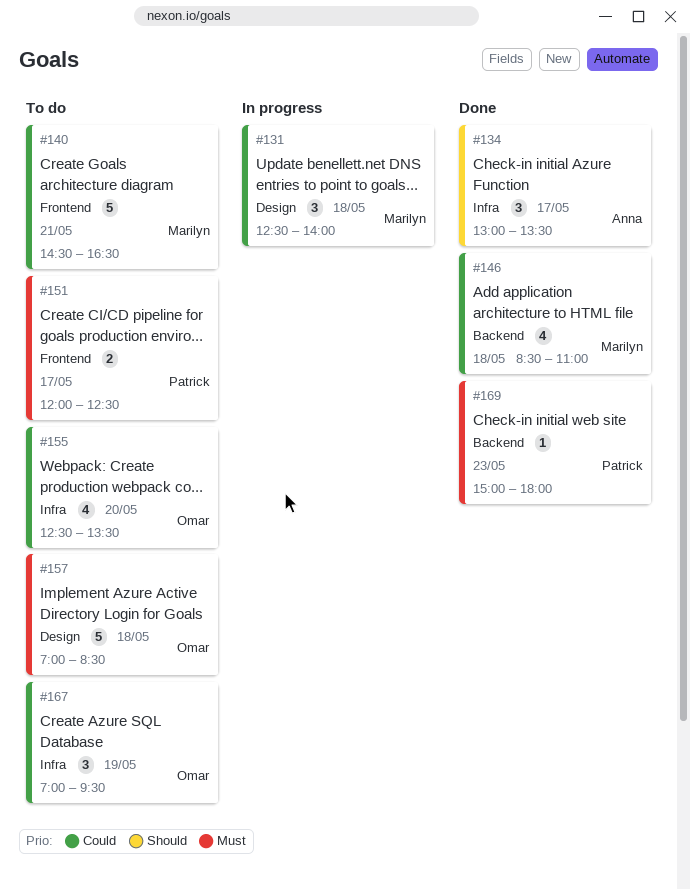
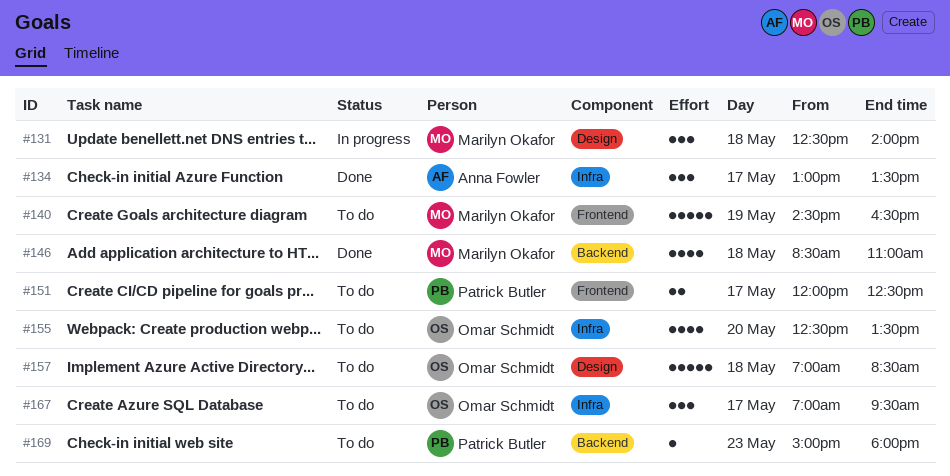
#140, day: May 21 -> May 19
#167, day: May 19 -> May 17
#169, status: Done -> To do

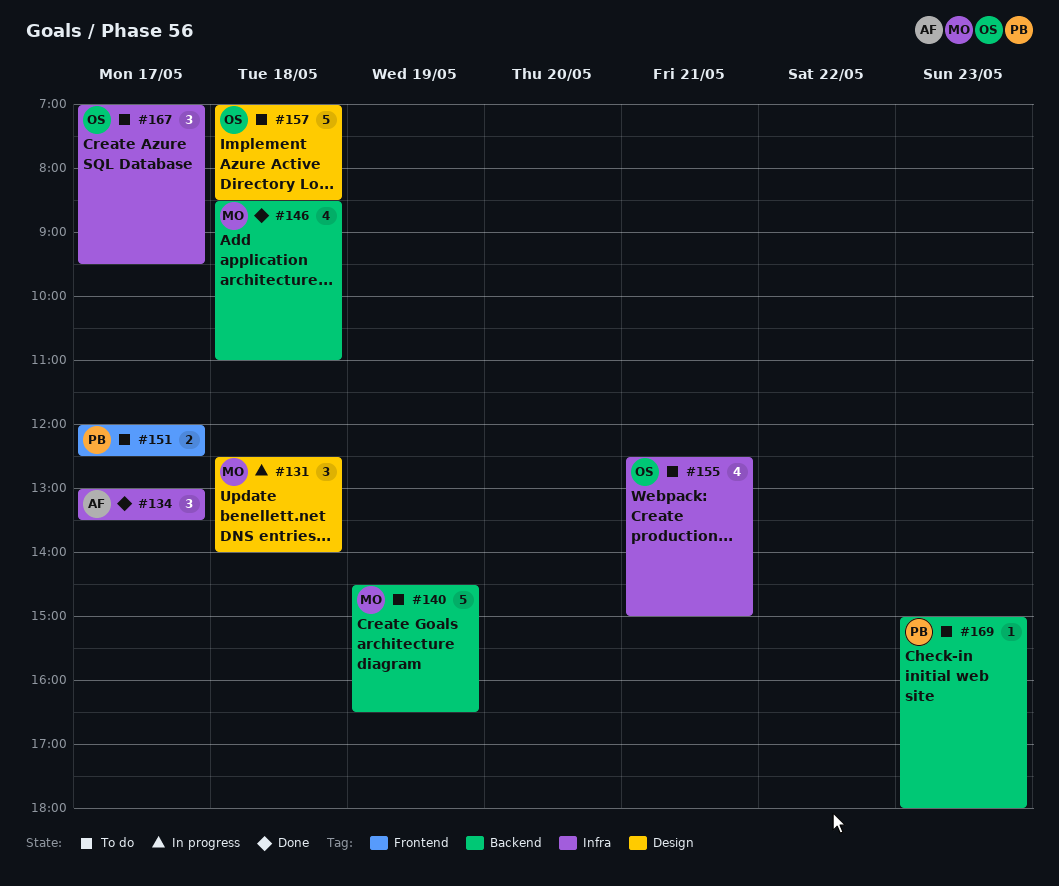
#140, label: Frontend -> Backend
#155, day: May 20 -> May 21
#155, ends: 13:30 -> 15:00

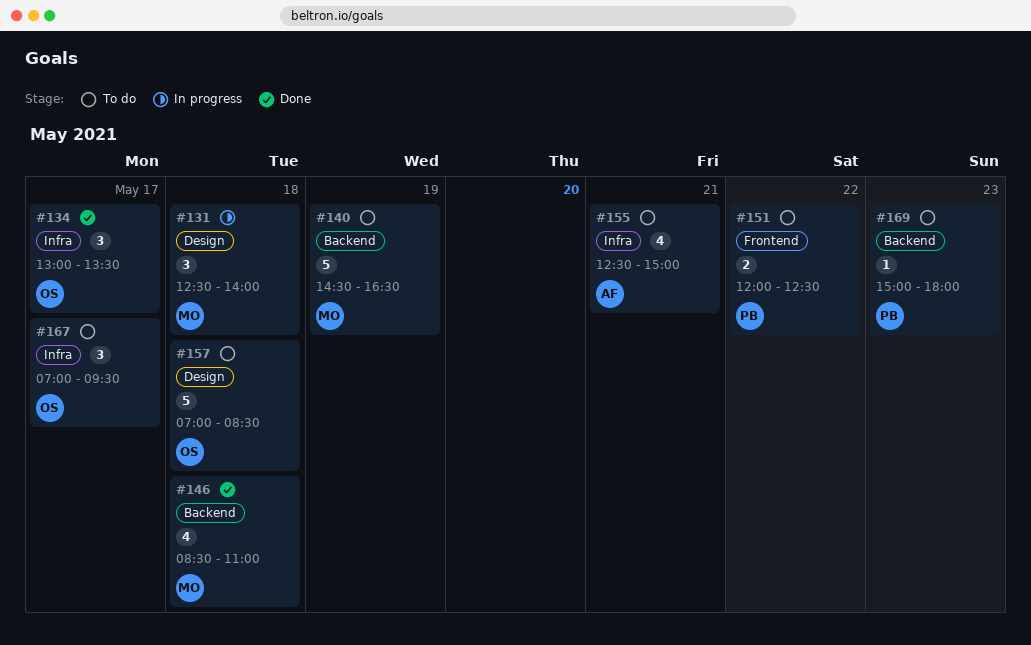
#134, owner: AF -> OS
#151, day: May 17 -> May 22
#155, owner: OS -> AF

